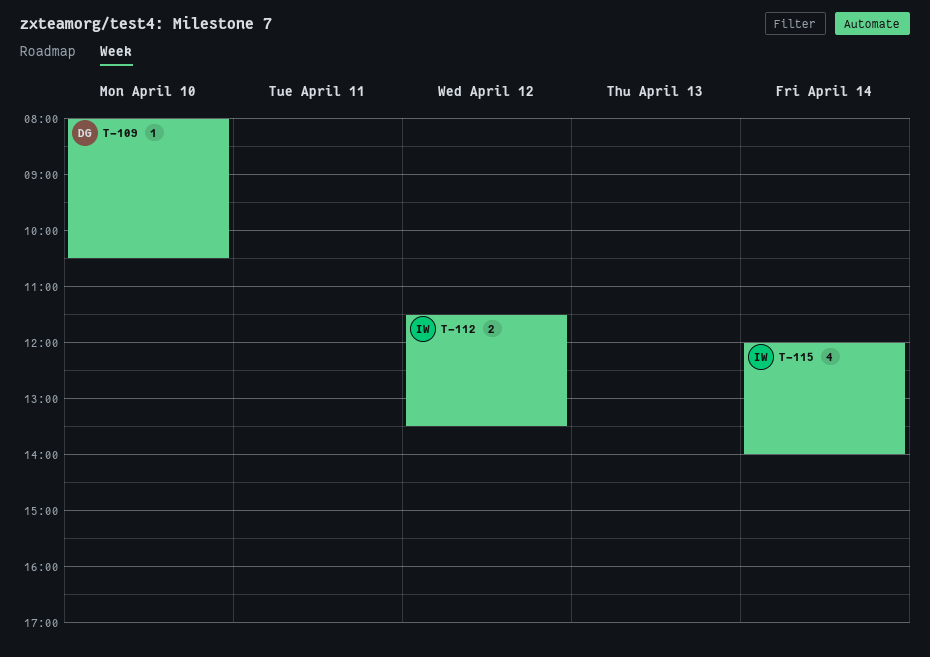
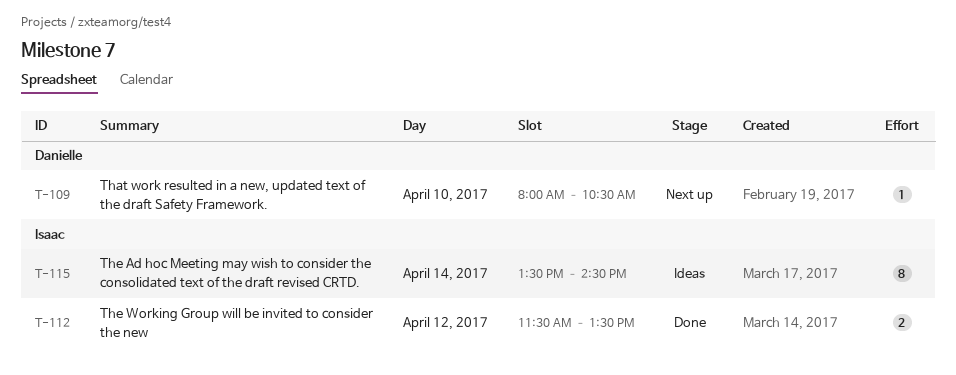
T-115, estimate: 4 -> 8
T-115, begins: 12:00 -> 13:30
T-115, ends: 14:00 -> 14:30

